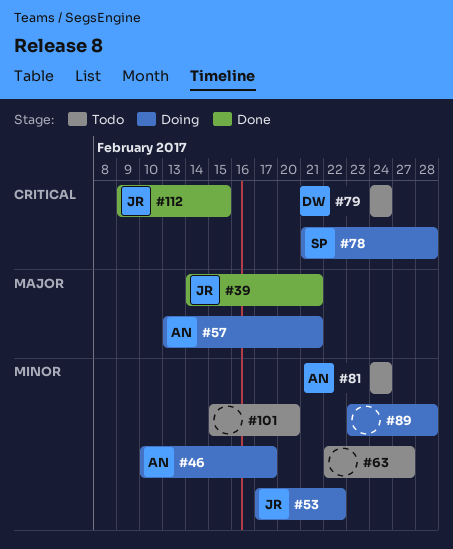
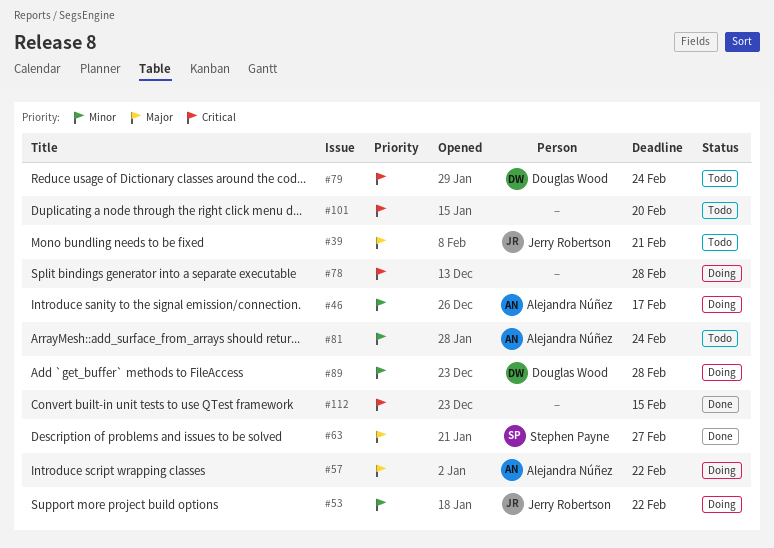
#39, status: Done -> Todo
#57, due: Feb 21 -> Feb 22
#63, status: Todo -> Done
#63, owner: none -> Stephen Payne
#63, priority: Minor -> Major
#78, owner: Stephen Payne -> none
#89, owner: none -> Douglas Wood
#101, priority: Minor -> Critical
#112, owner: Jerry Robertson -> none

